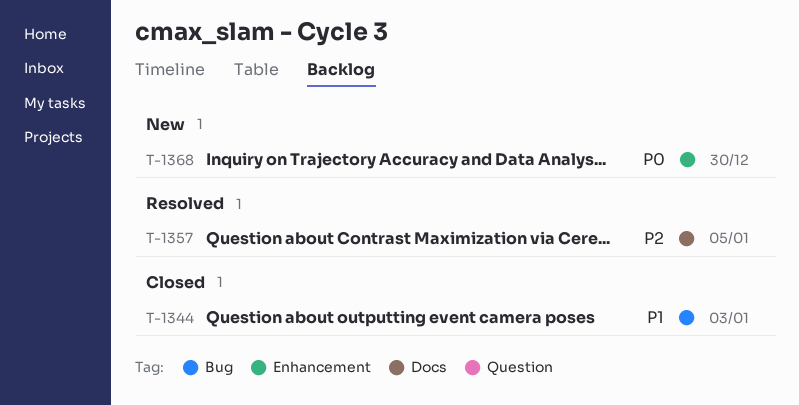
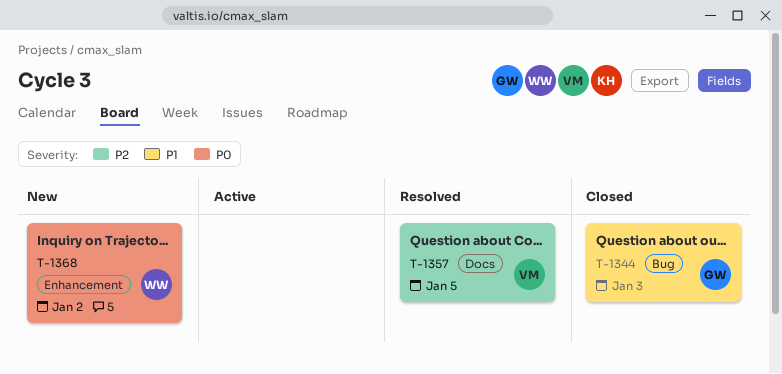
T-1368, due: Dec 30 -> Jan 2

